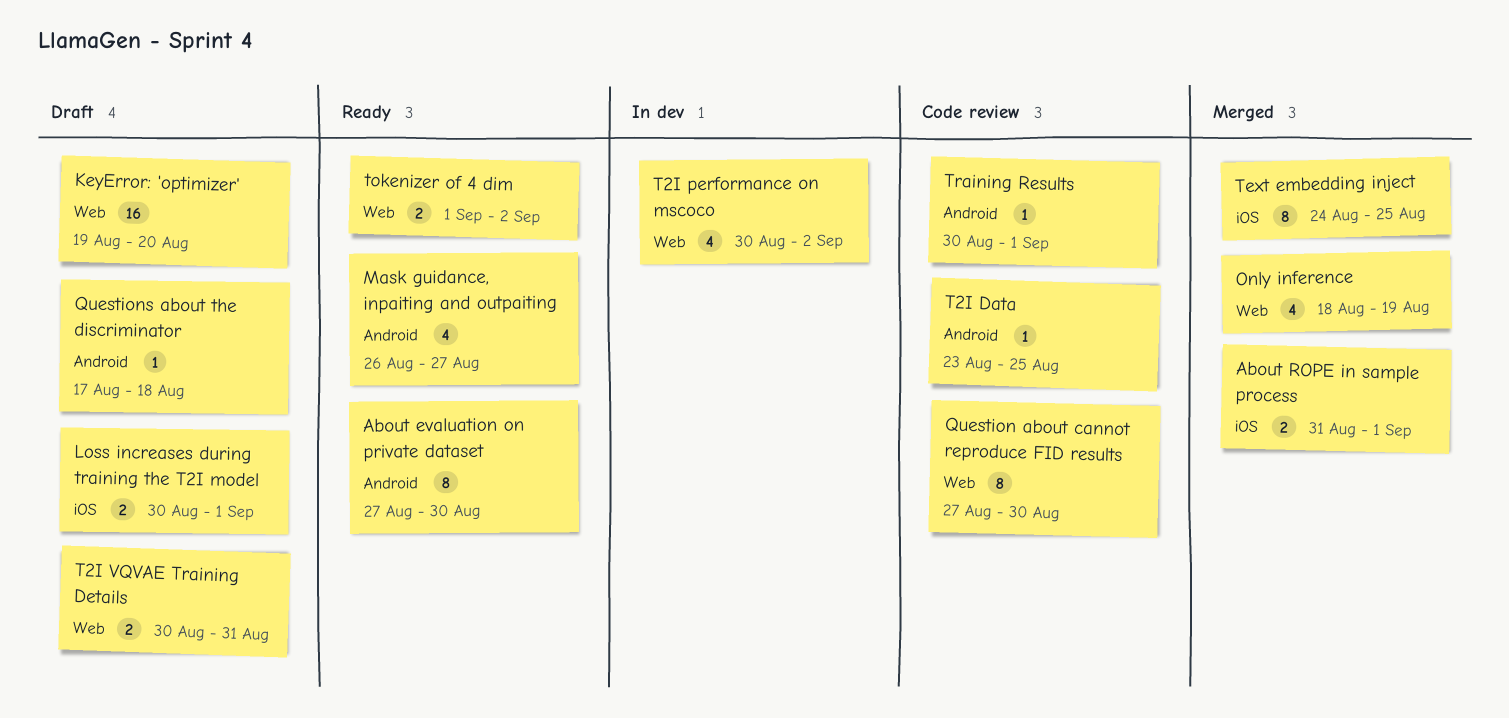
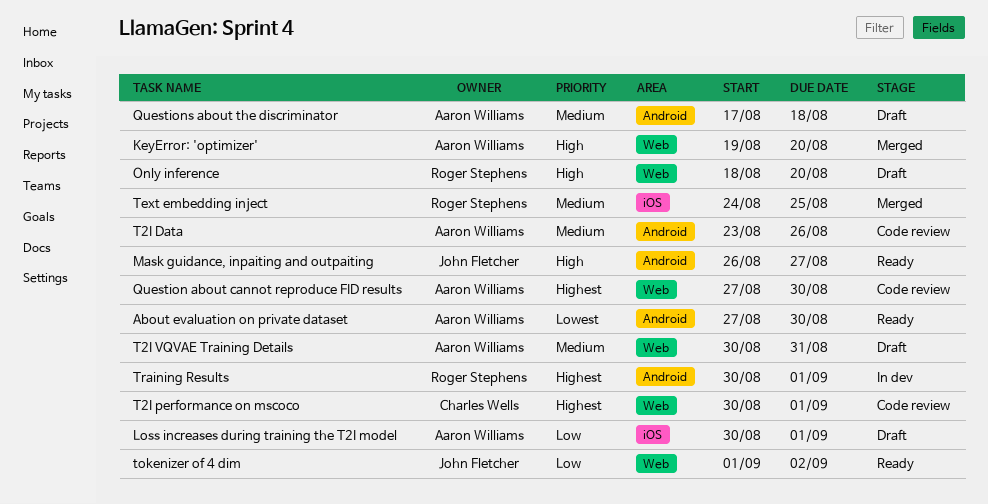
About ROPE in sample process: present -> none
KeyError: 'optimizer', status: Draft -> Merged
Only inference, status: Merged -> Draft
Only inference, due: Aug 19 -> Aug 20
T2I Data, due: Aug 25 -> Aug 26
T2I performance on mscoco, status: In dev -> Code review
T2I performance on mscoco, due: Sep 2 -> Sep 1
Training Results, status: Code review -> In dev

